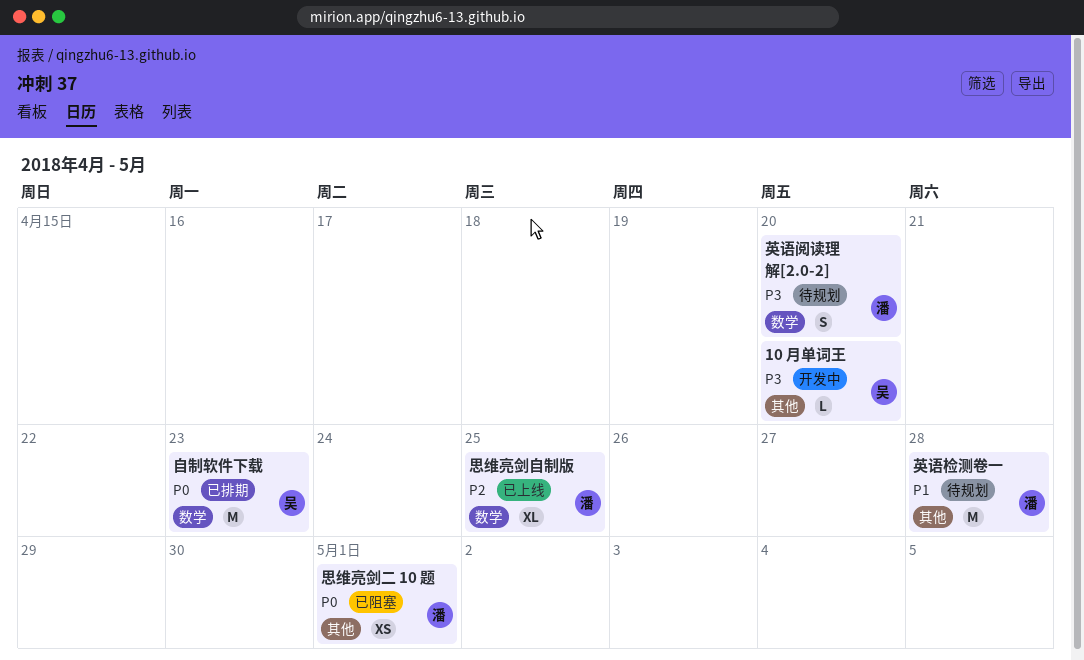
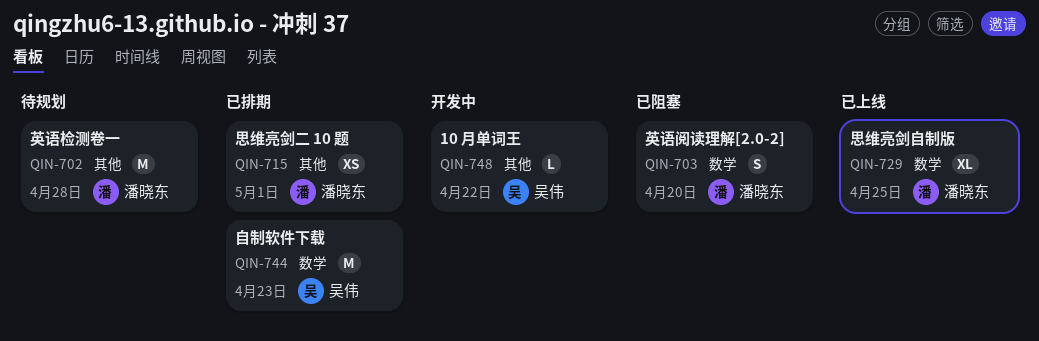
10 月单词王, due: Apr 20 -> Apr 22
思维亮剑二 10 题, status: 已阻塞 -> 已排期
英语阅读理解[2.0-2], status: 待规划 -> 已阻塞

